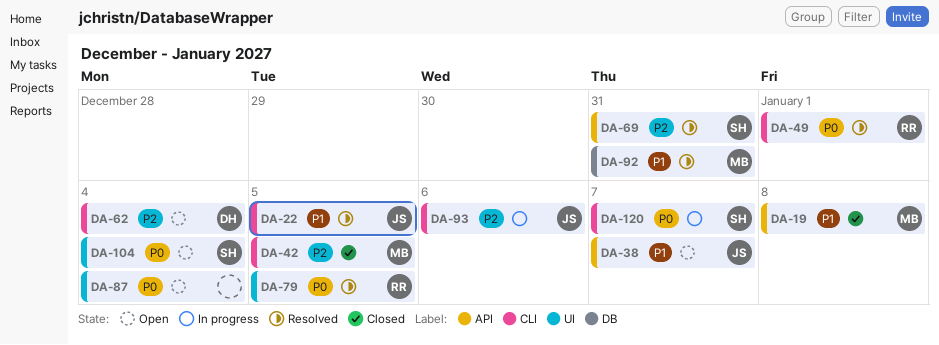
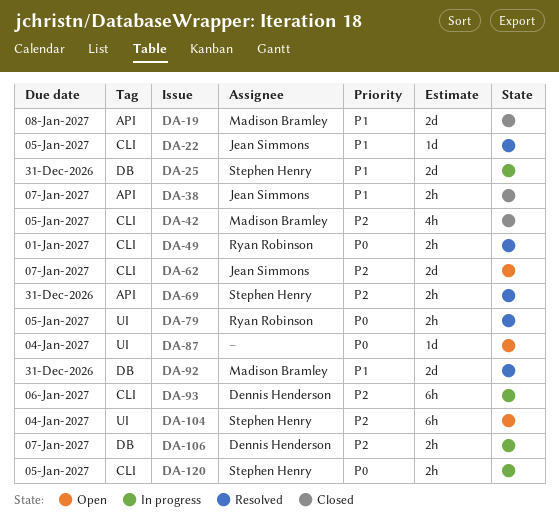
DA-25: none -> present
DA-38, status: Open -> Closed
DA-62, owner: Dennis Henderson -> Jean Simmons
DA-62, due: Jan 4 -> Jan 7
DA-93, owner: Jean Simmons -> Dennis Henderson
DA-104, priority: P0 -> P2
DA-106: none -> present
DA-120, due: Jan 7 -> Jan 5

